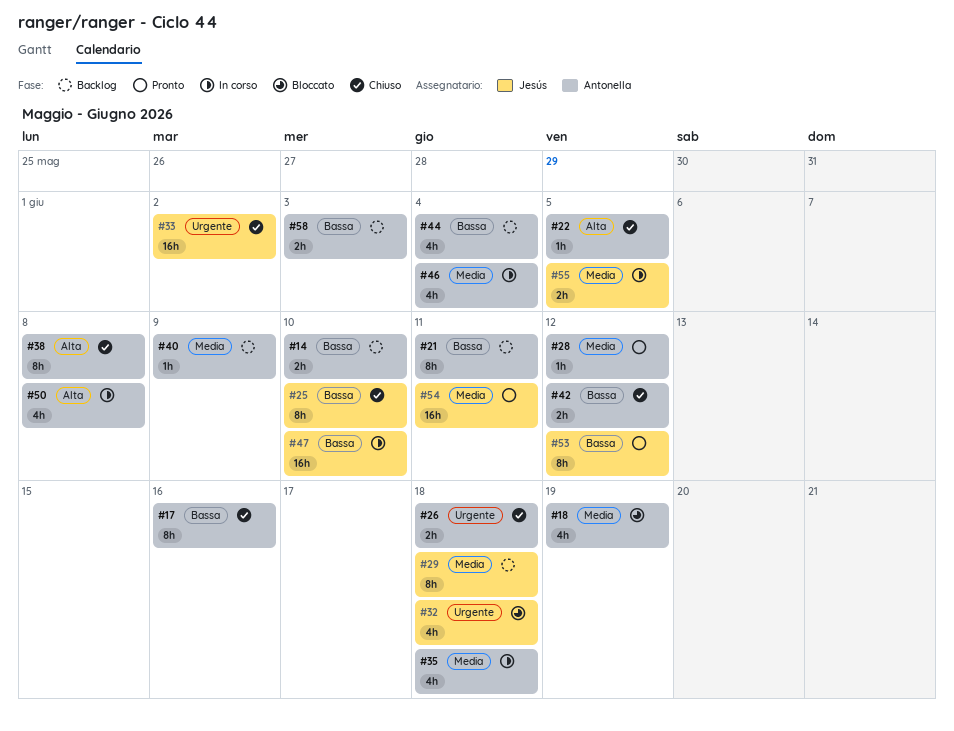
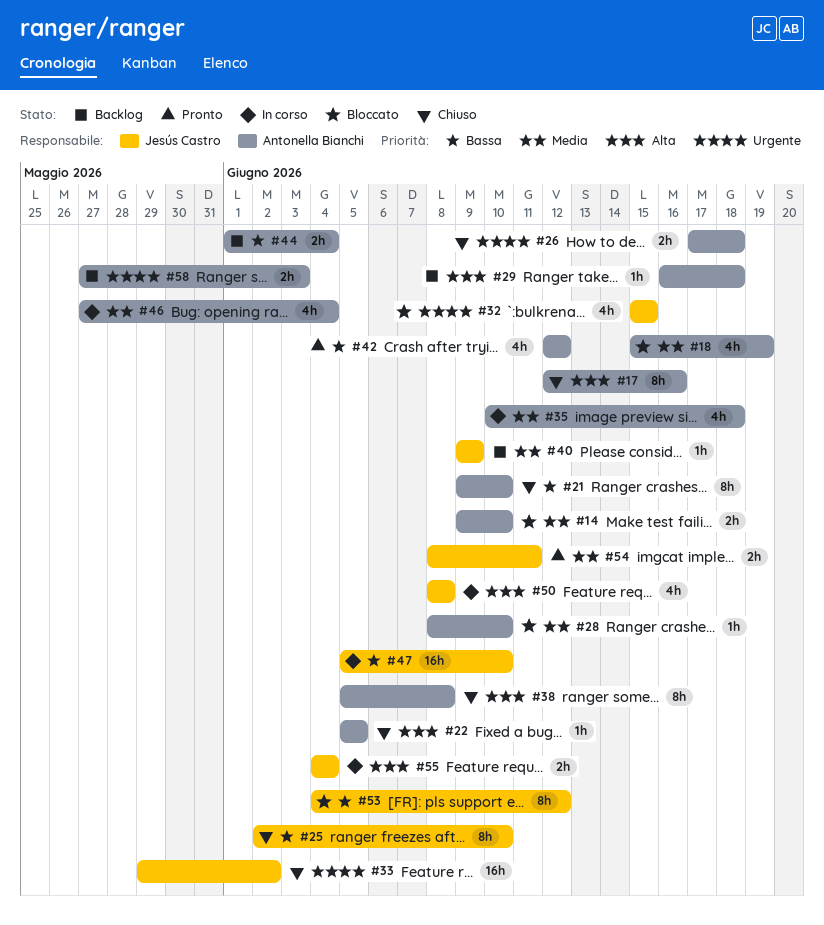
#14, status: Backlog -> Bloccato
#14, priority: Bassa -> Media
#17, priority: Bassa -> Alta
#21, status: Backlog -> Chiuso
#21, due: Jun 11 -> Jun 10
#28, status: Pronto -> Bloccato
#28, due: Jun 12 -> Jun 10
#29, owner: Jesús Castro -> Antonella Bianchi
#29, priority: Media -> Alta
#29, estimate: 8h -> 1h
#32, due: Jun 18 -> Jun 15
#40, owner: Antonella Bianchi -> Jesús Castro
#42, status: Chiuso -> Pronto
#42, estimate: 2h -> 4h
#44, estimate: 4h -> 2h
#50, owner: Antonella Bianchi -> Jesús Castro
#53, status: Pronto -> Bloccato
#54, estimate: 16h -> 2h
#55, priority: Media -> Alta
#55, due: Jun 5 -> Jun 4
#58, priority: Bassa -> Urgente

